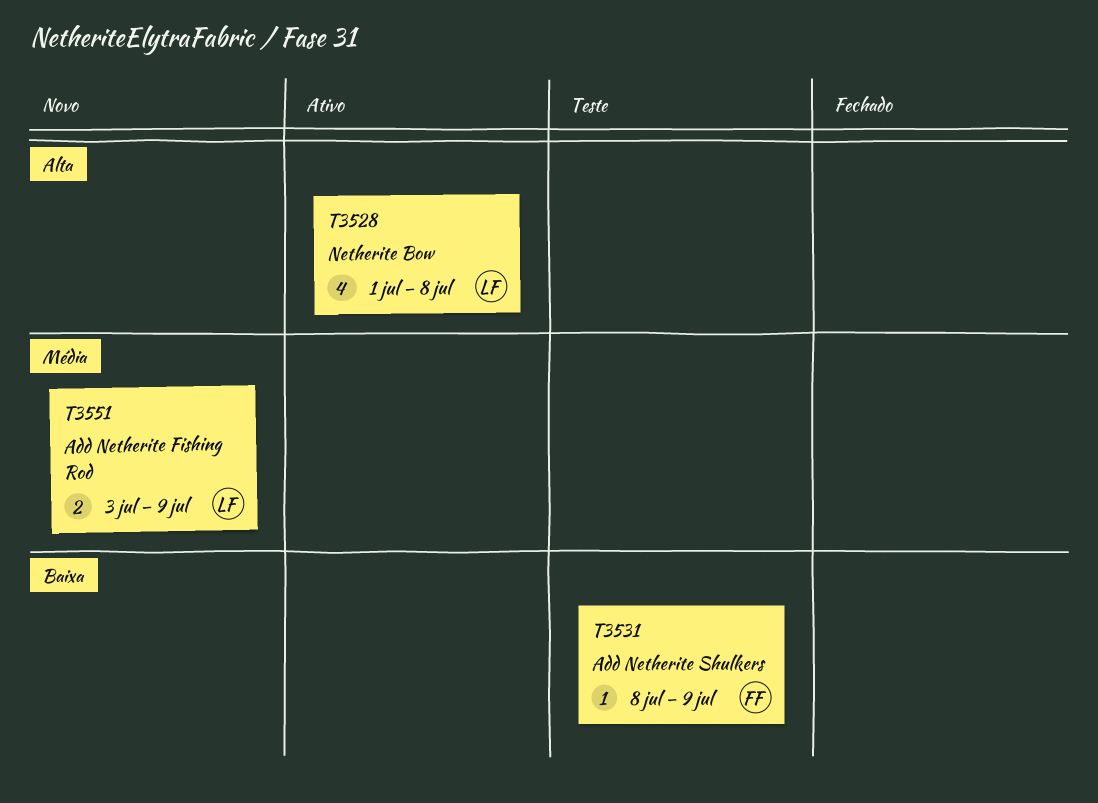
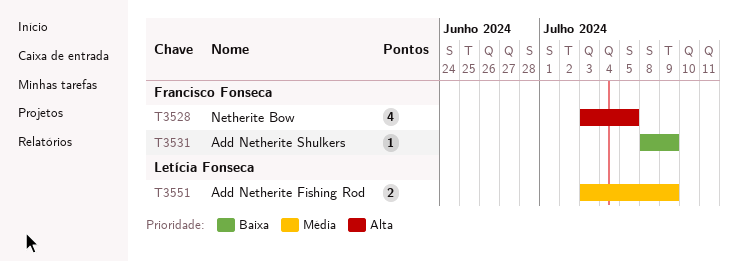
T3528, owner: Letícia Fonseca -> Francisco Fonseca
T3528, start: Jul 1 -> Jul 3
T3528, due: Jul 8 -> Jul 5

